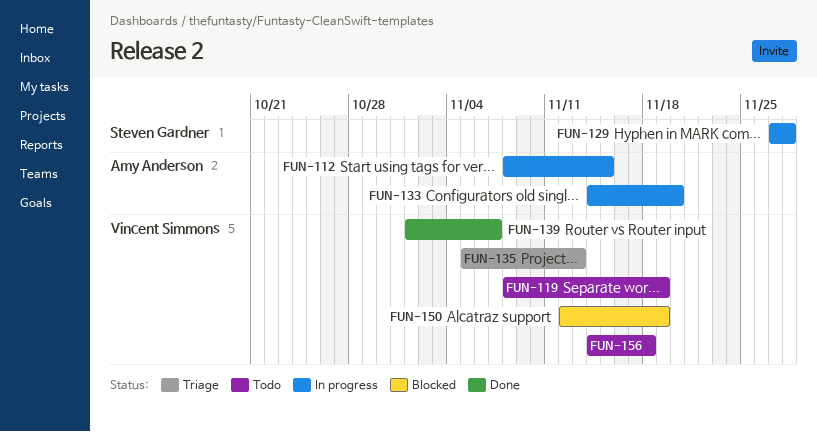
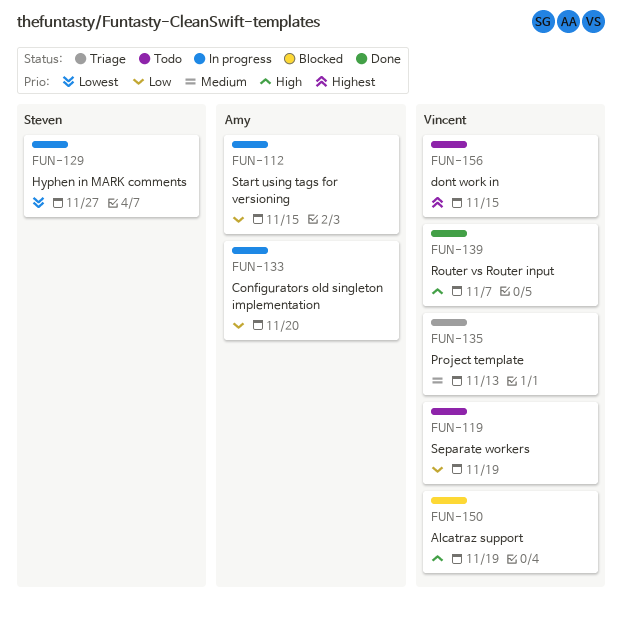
FUN-129, due: Nov 28 -> Nov 27
FUN-156, due: Nov 18 -> Nov 15

